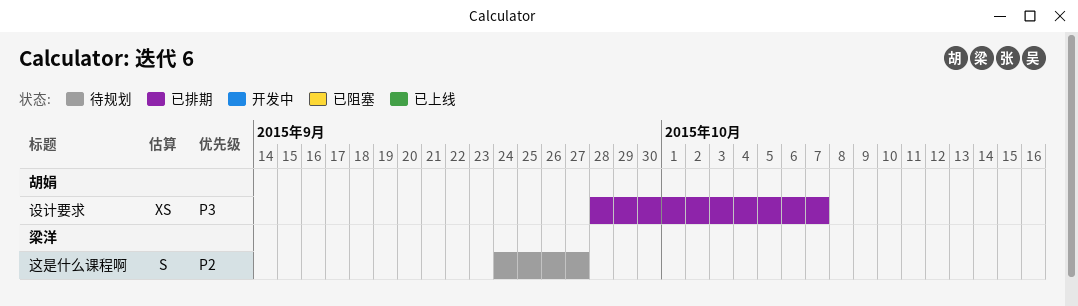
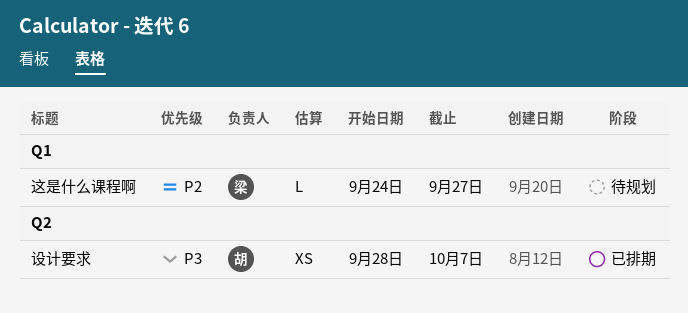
这是什么课程啊, estimate: S -> L

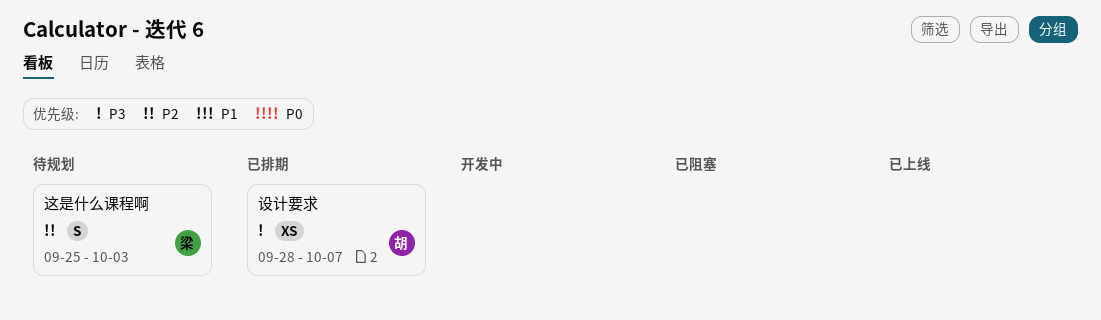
这是什么课程啊, estimate: L -> S
这是什么课程啊, start: Sep 24 -> Sep 25
这是什么课程啊, due: Sep 27 -> Oct 3

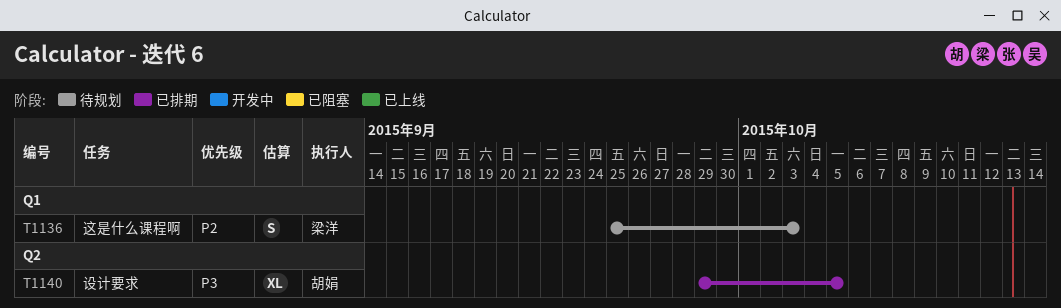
设计要求, estimate: XS -> XL
设计要求, start: Sep 28 -> Sep 29
设计要求, due: Oct 7 -> Oct 5

